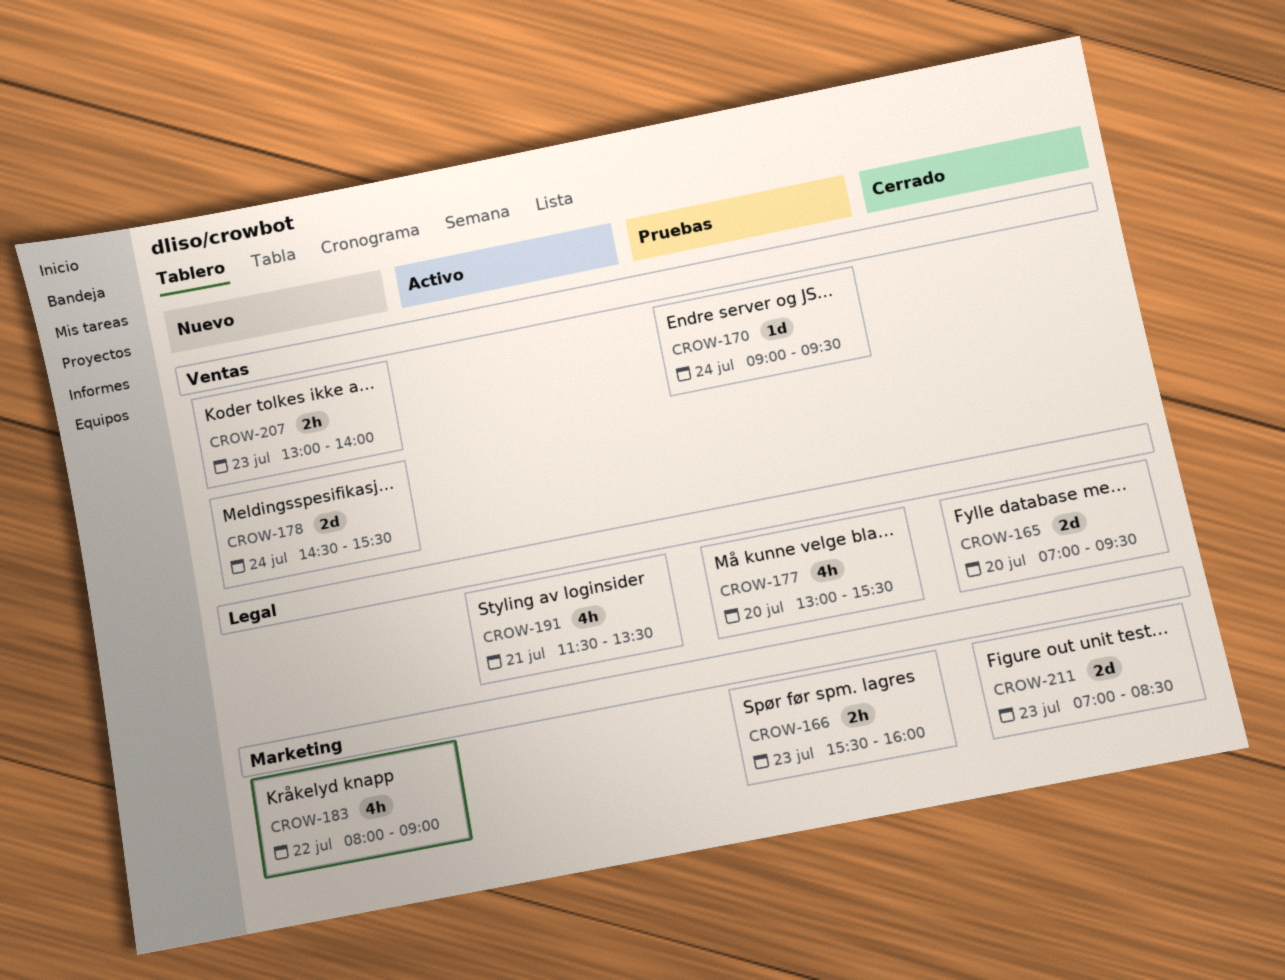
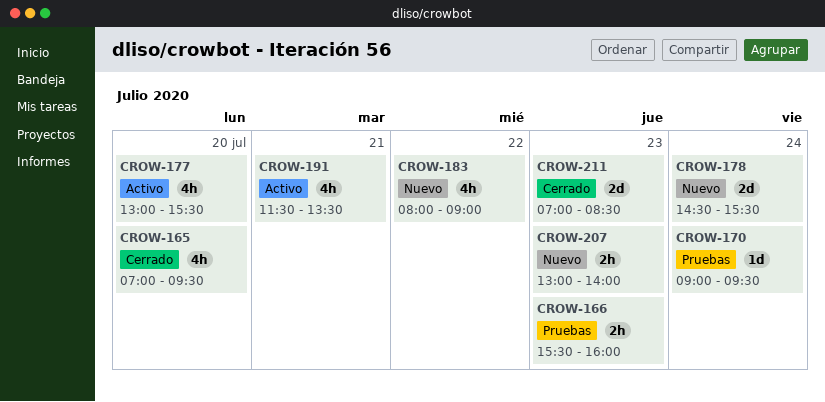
CROW-165, estimate: 2d -> 4h
CROW-177, status: Pruebas -> Activo

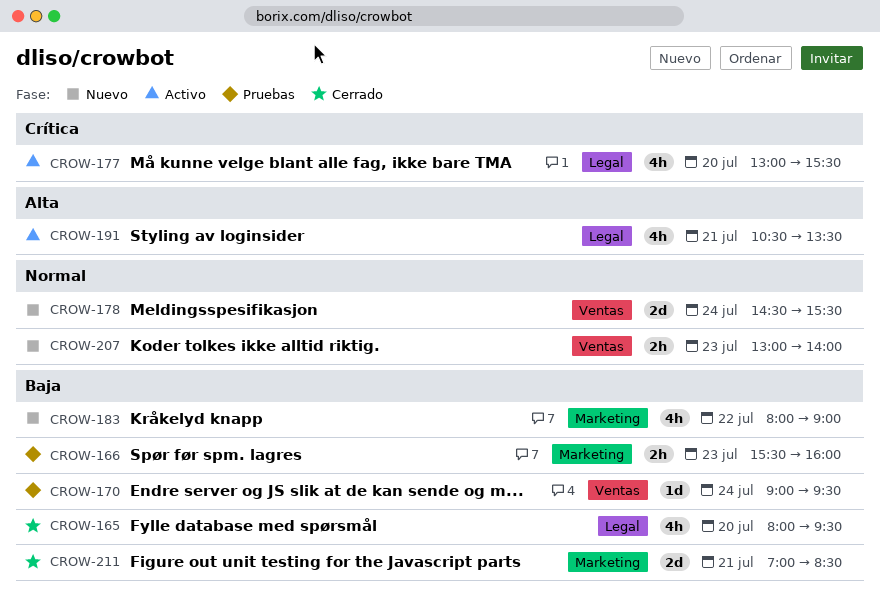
CROW-165, begins: 07:00 -> 08:00
CROW-191, begins: 11:30 -> 10:30
CROW-211, day: Jul 23 -> Jul 21

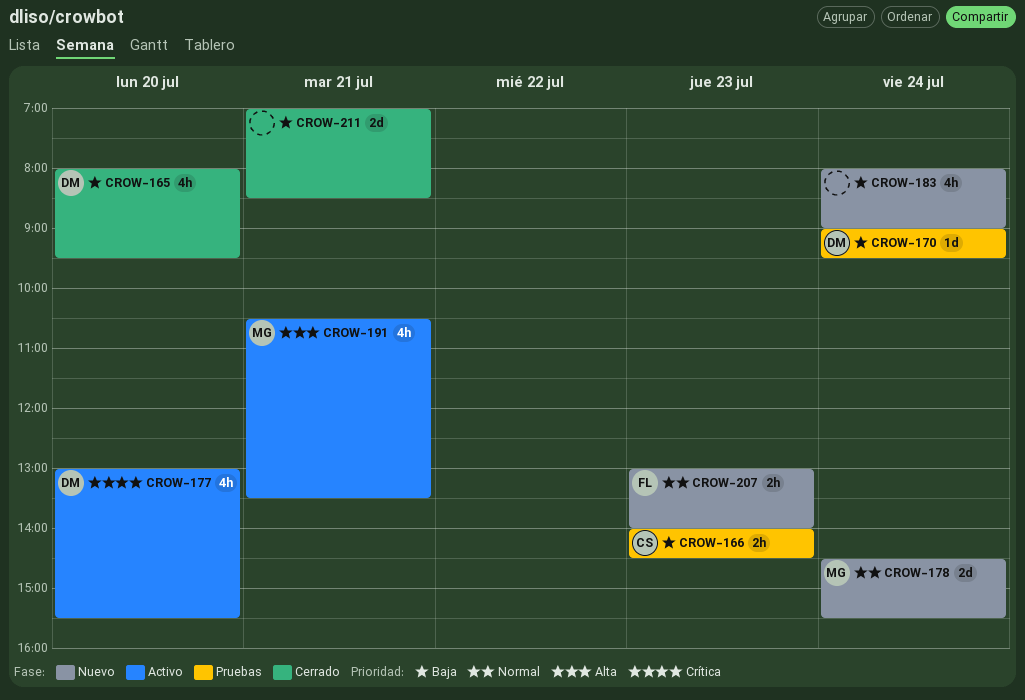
CROW-166, begins: 15:30 -> 14:00
CROW-166, ends: 16:00 -> 14:30
CROW-183, day: Jul 22 -> Jul 24

